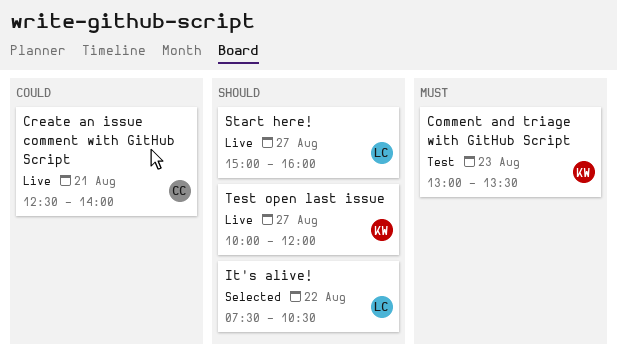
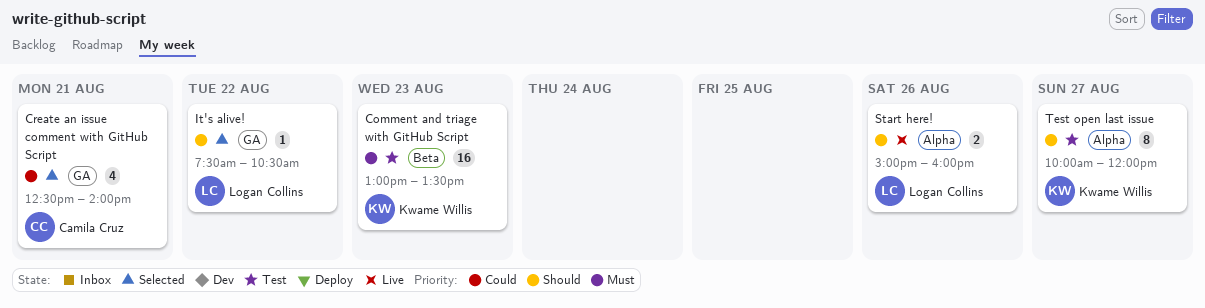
Create an issue comment with GitHub Script, status: Live -> Selected
Start here!, day: Aug 27 -> Aug 26
Test open last issue, status: Live -> Test

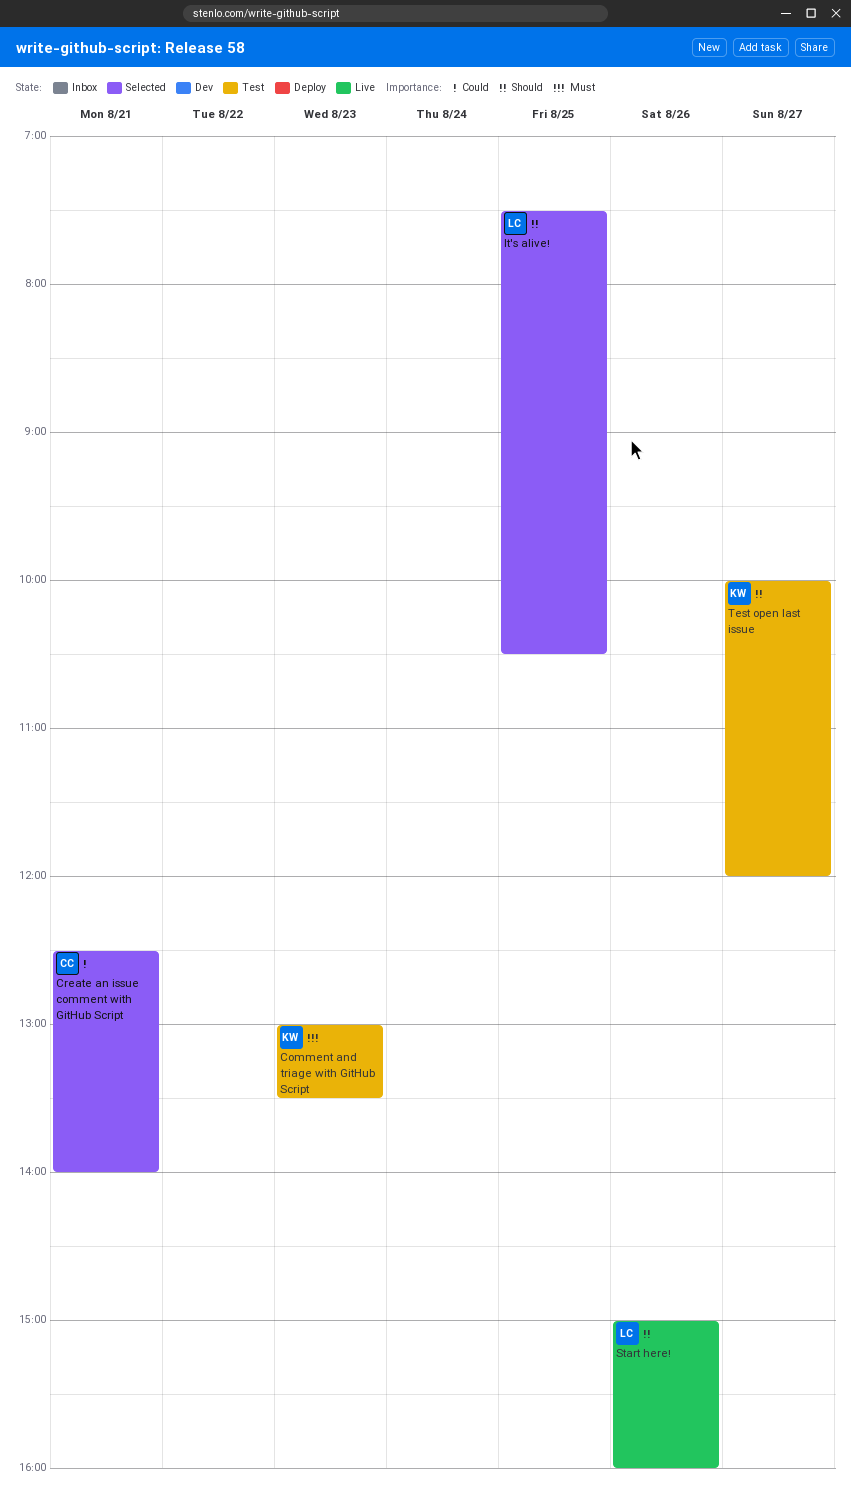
It's alive!, day: Aug 22 -> Aug 25

